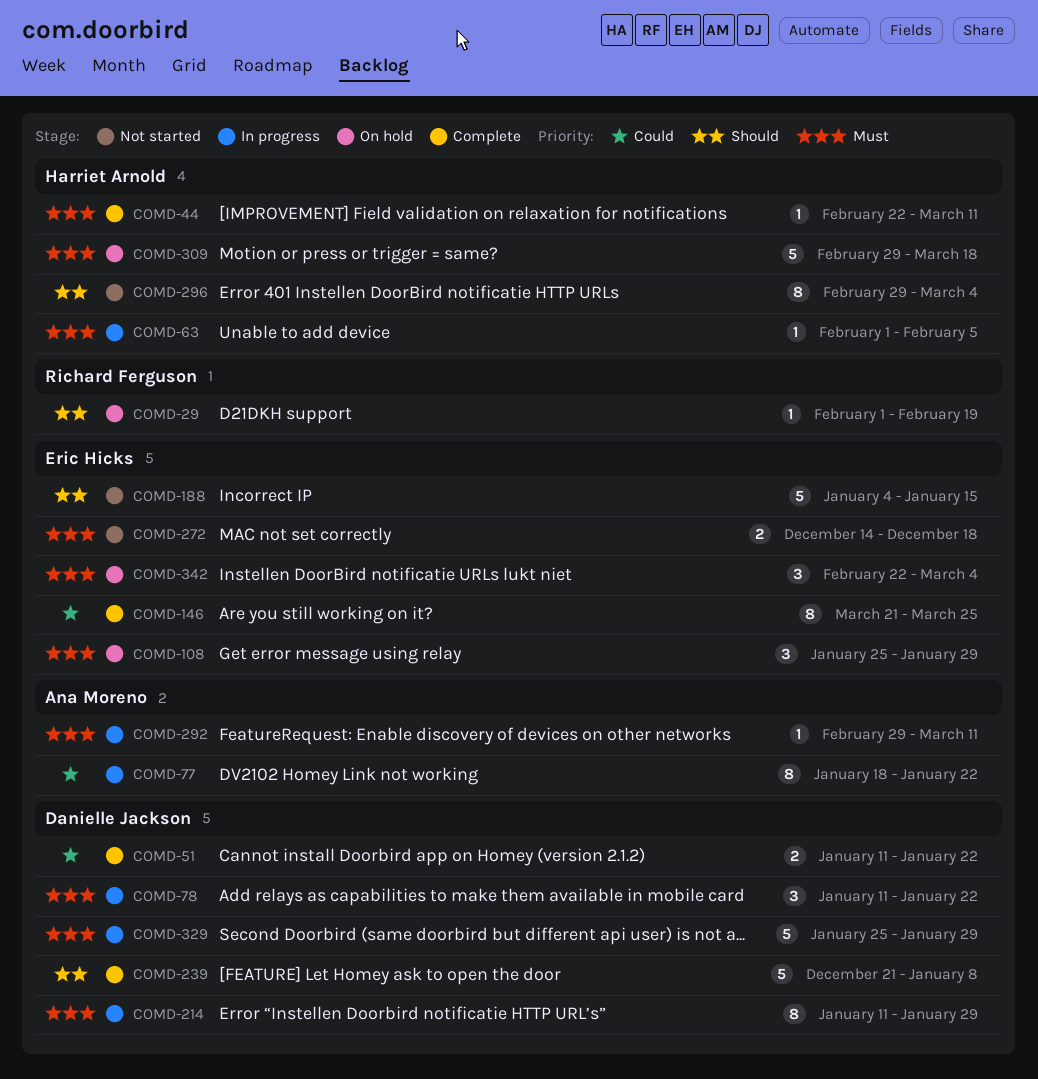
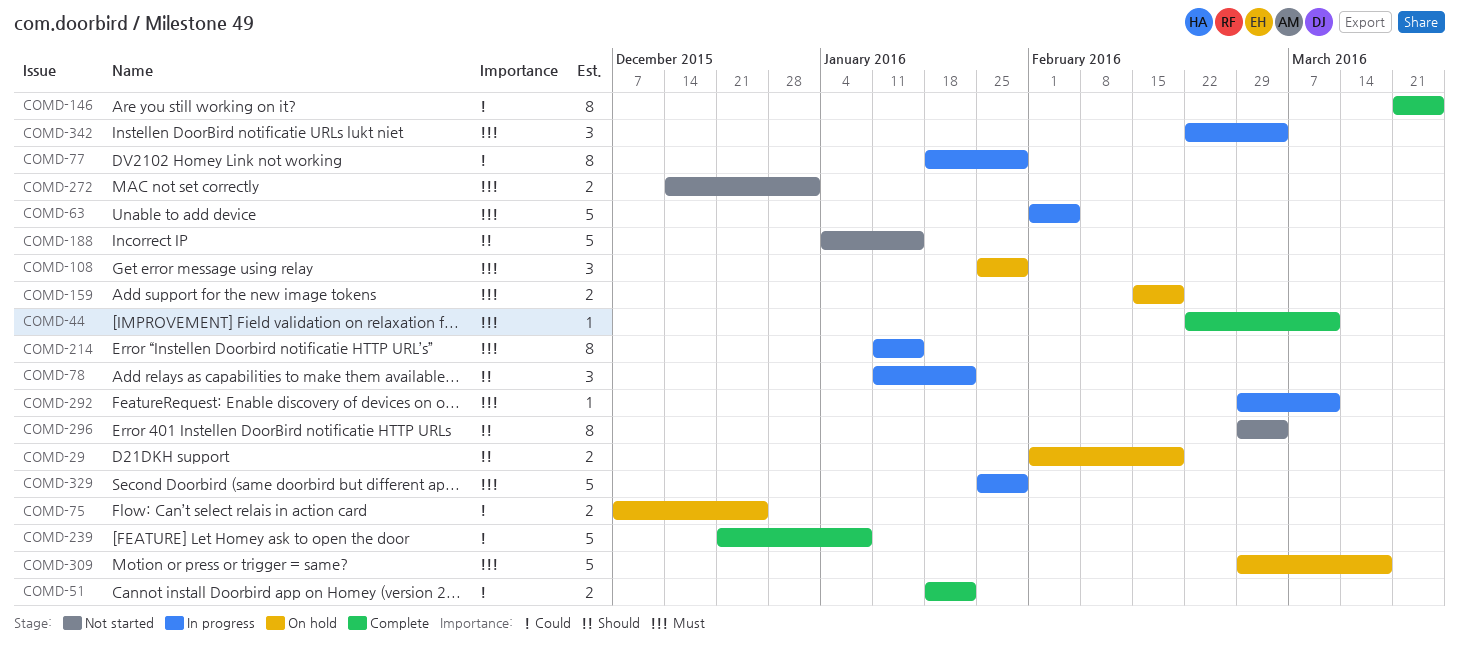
COMD-29, estimate: 1 -> 2
COMD-51, start: Jan 11 -> Jan 18
COMD-63, estimate: 1 -> 5
COMD-75: none -> present
COMD-77, due: Jan 22 -> Jan 29
COMD-78, priority: Must -> Should
COMD-159: none -> present
COMD-214, due: Jan 29 -> Jan 15
COMD-239, priority: Should -> Could
COMD-272, due: Dec 18 -> Jan 1
COMD-342, status: On hold -> In progress

